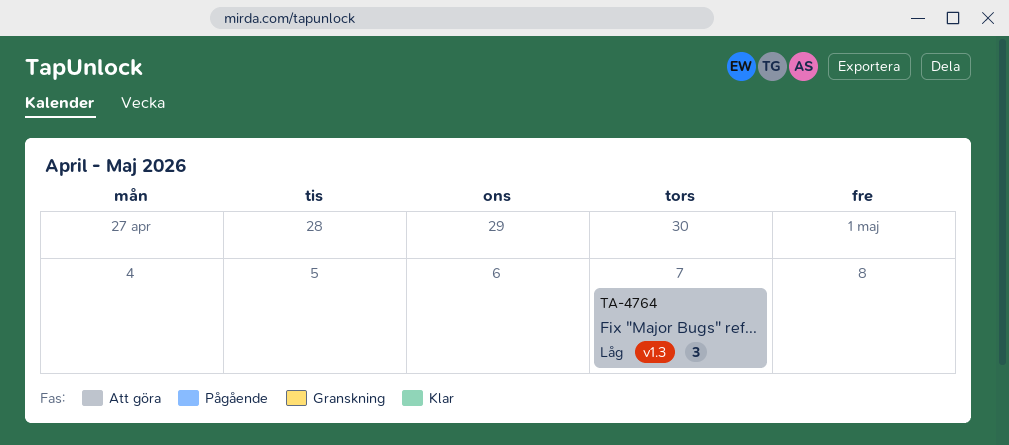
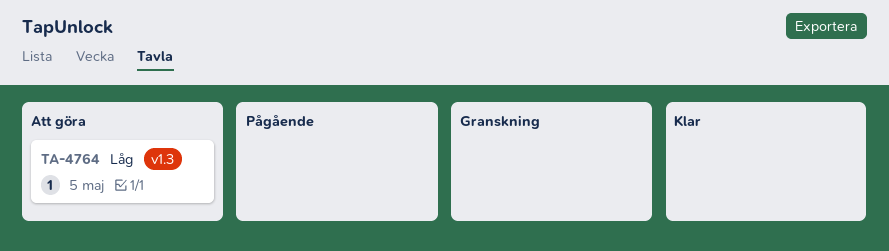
TA-4764, estimate: 3 -> 1
TA-4764, due: May 7 -> May 5

